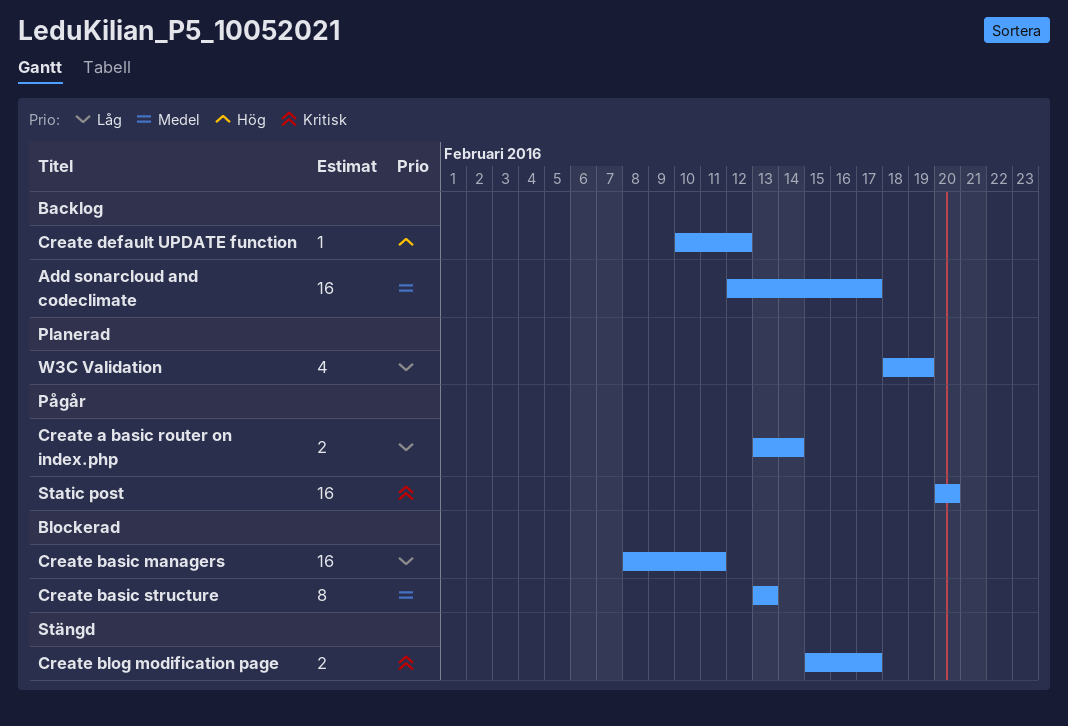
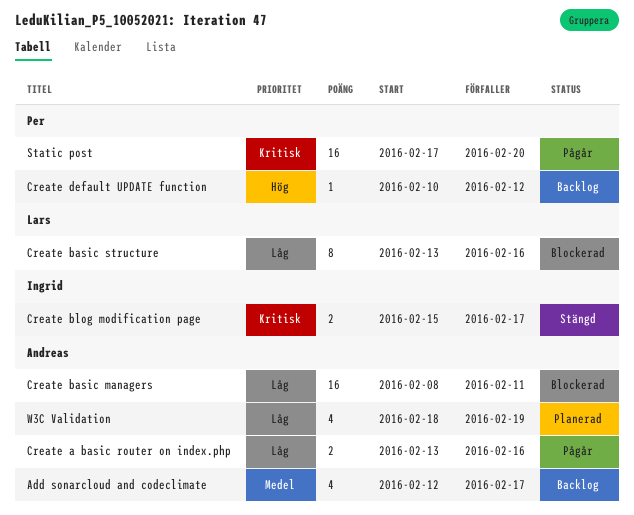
Add sonarcloud and codeclimate, estimate: 16 -> 4
Create a basic router on index.php, due: Feb 14 -> Feb 16
Create basic structure, priority: Medel -> Låg
Create basic structure, due: Feb 13 -> Feb 16
Static post, start: Feb 20 -> Feb 17

